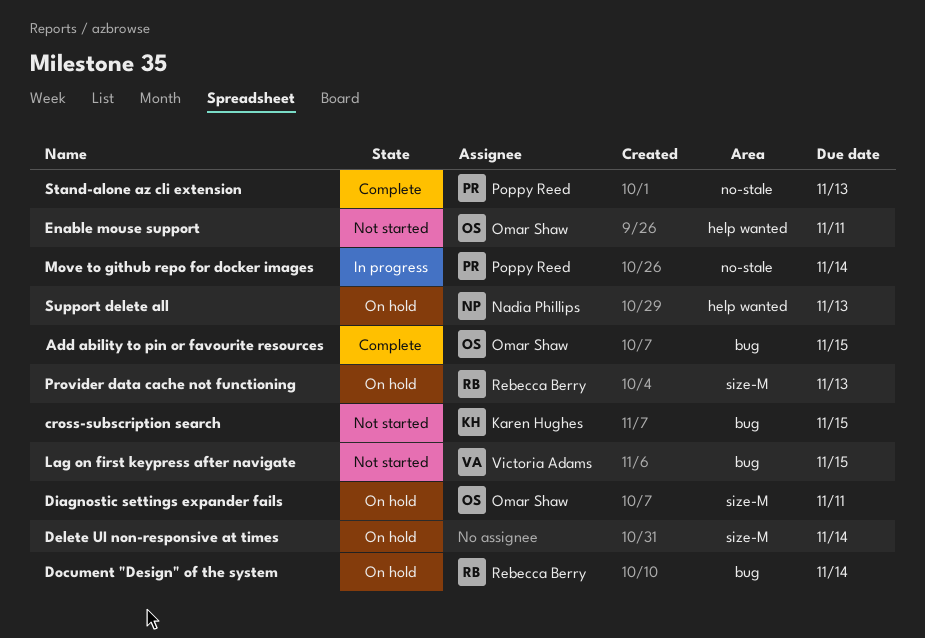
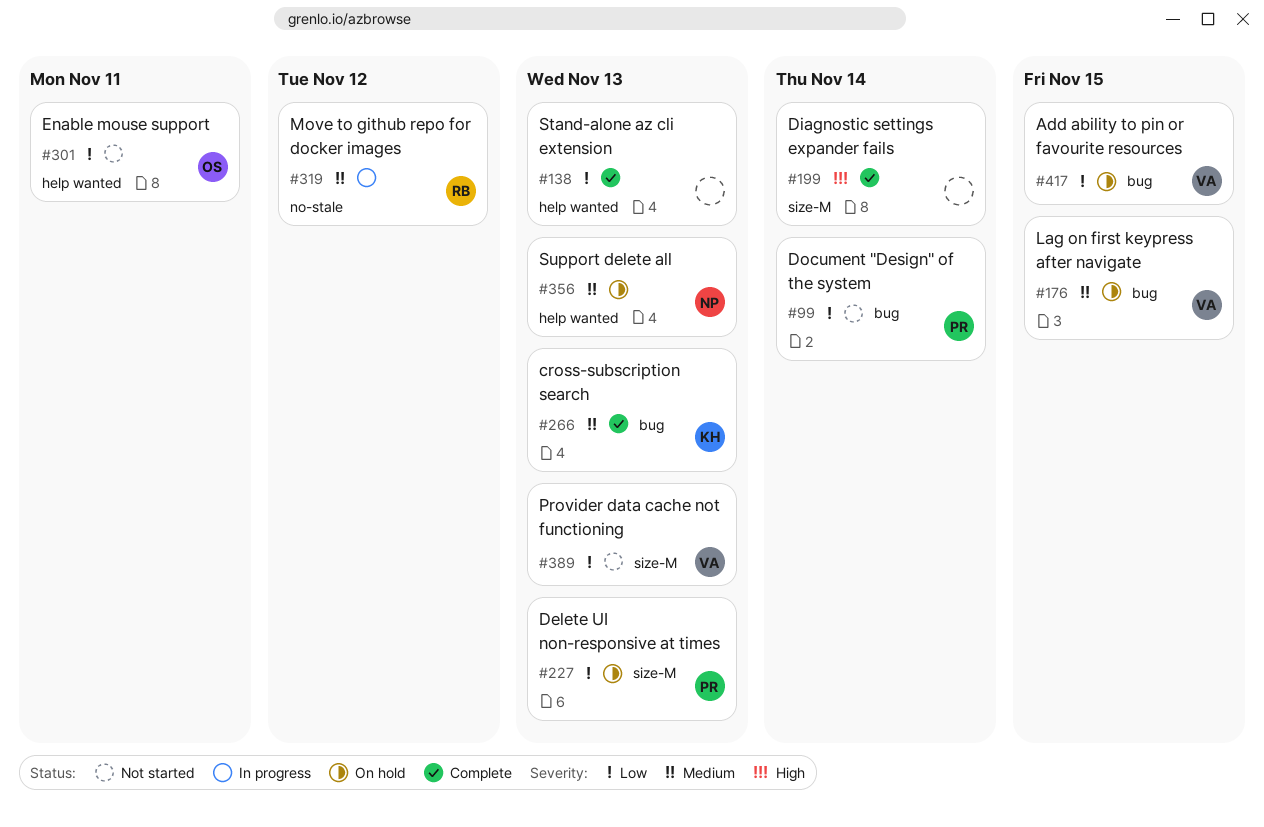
Add ability to pin or favourite resources, status: Complete -> On hold
Add ability to pin or favourite resources, owner: Omar Shaw -> Victoria Adams
cross-subscription search, status: Not started -> Complete
cross-subscription search, due: Nov 15 -> Nov 13
Delete UI non-responsive at times, owner: none -> Poppy Reed
Delete UI non-responsive at times, due: Nov 14 -> Nov 13
Diagnostic settings expander fails, status: On hold -> Complete
Diagnostic settings expander fails, owner: Omar Shaw -> none
Diagnostic settings expander fails, due: Nov 11 -> Nov 14
Document "Design" of the system, status: On hold -> Not started
Document "Design" of the system, owner: Rebecca Berry -> Poppy Reed
Lag on first keypress after navigate, status: Not started -> On hold
Move to github repo for docker images, owner: Poppy Reed -> Rebecca Berry
Move to github repo for docker images, due: Nov 14 -> Nov 12
Provider data cache not functioning, status: On hold -> Not started
Provider data cache not functioning, owner: Rebecca Berry -> Victoria Adams
Stand-alone az cli extension, owner: Poppy Reed -> none
Stand-alone az cli extension, label: no-stale -> help wanted

